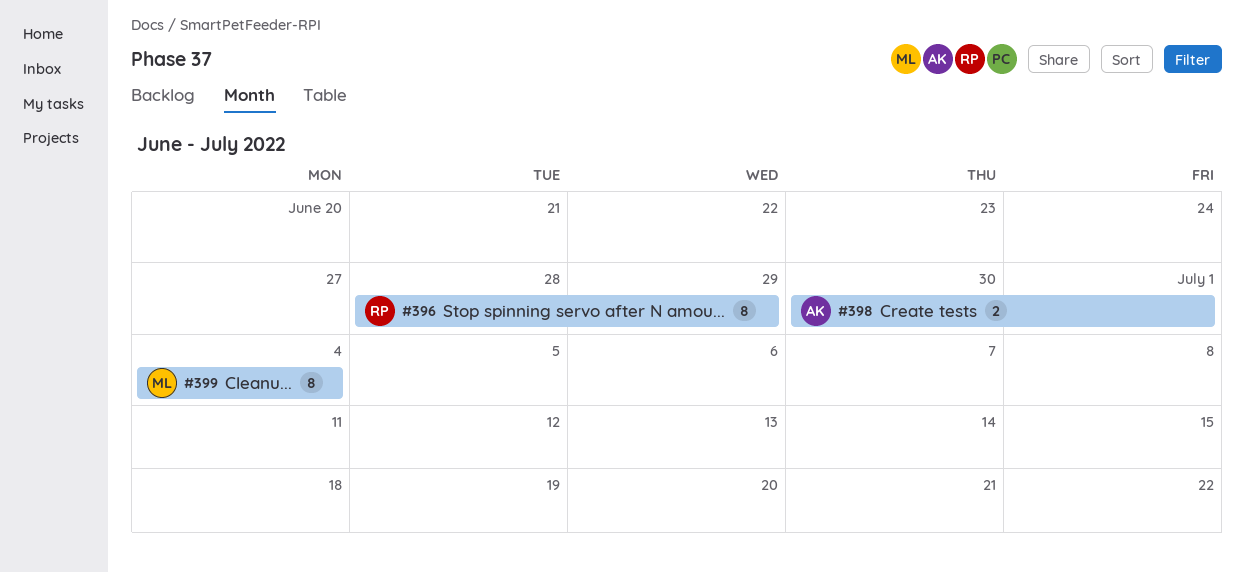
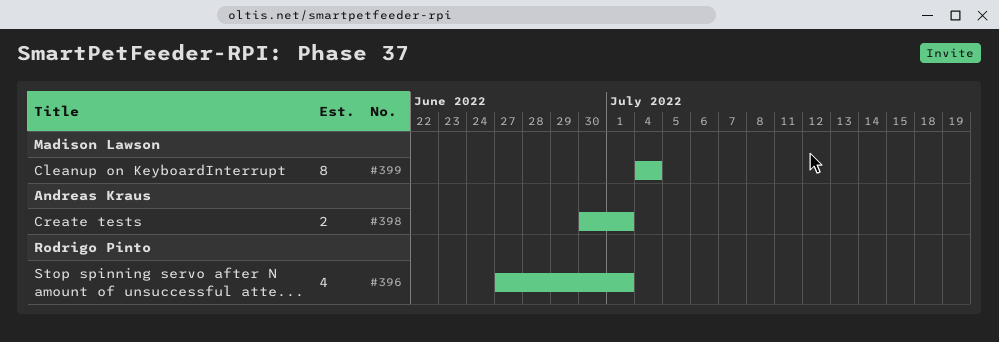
#396, estimate: 8 -> 4
#396, start: Jun 28 -> Jun 27
#396, due: Jun 29 -> Jul 1

